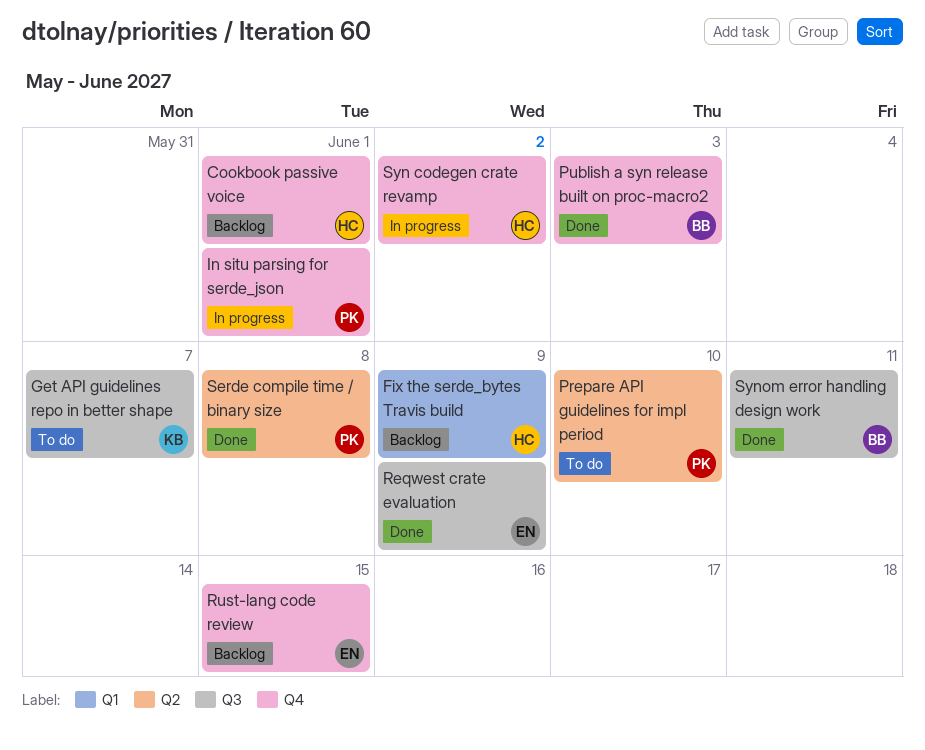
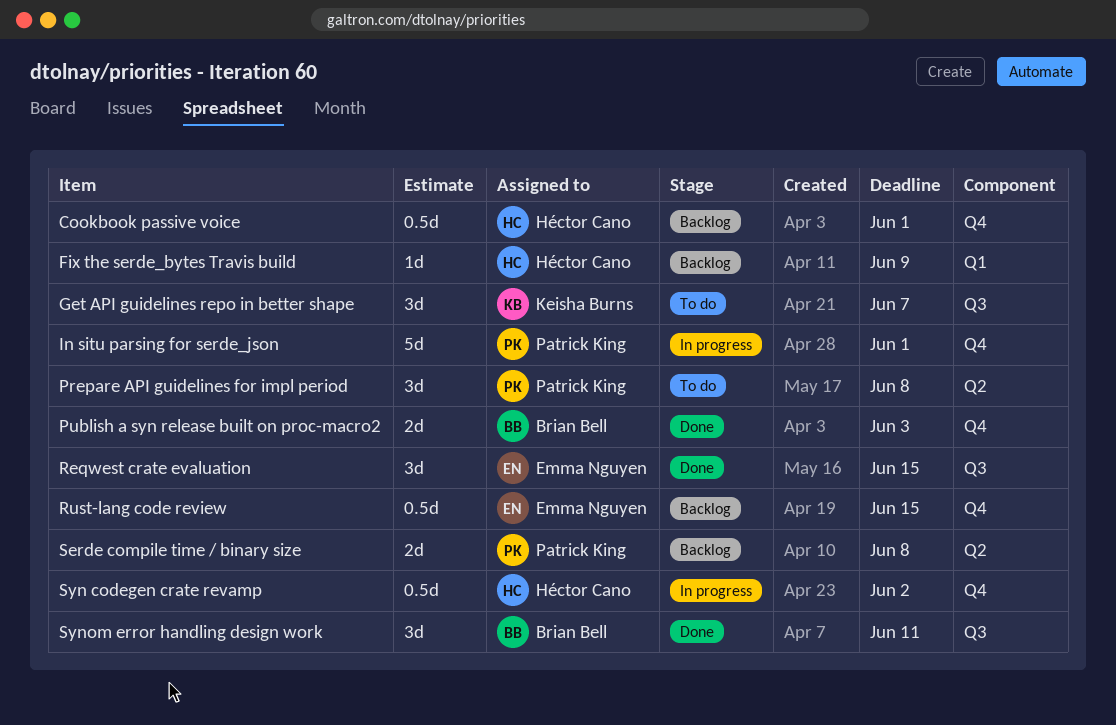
Prepare API guidelines for impl period, due: Jun 10 -> Jun 8
Reqwest crate evaluation, due: Jun 9 -> Jun 15
Serde compile time / binary size, status: Done -> Backlog

